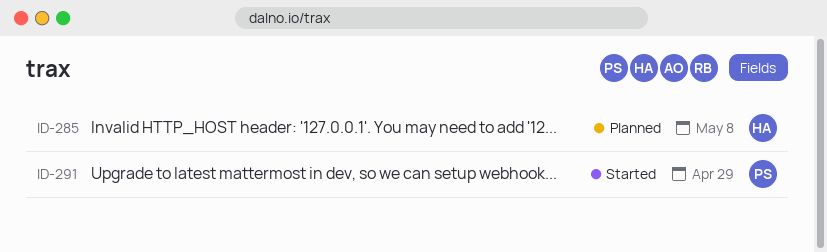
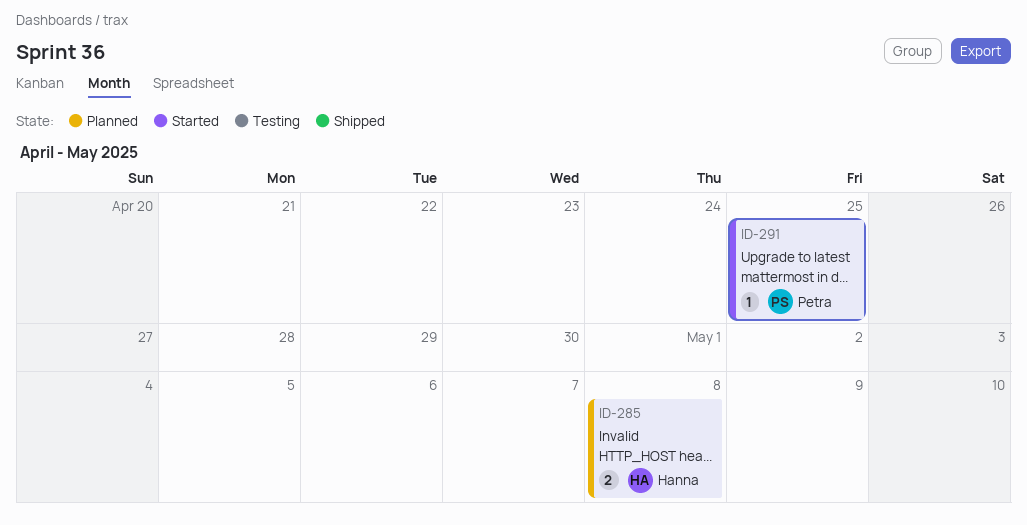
ID-291, due: Apr 29 -> Apr 25

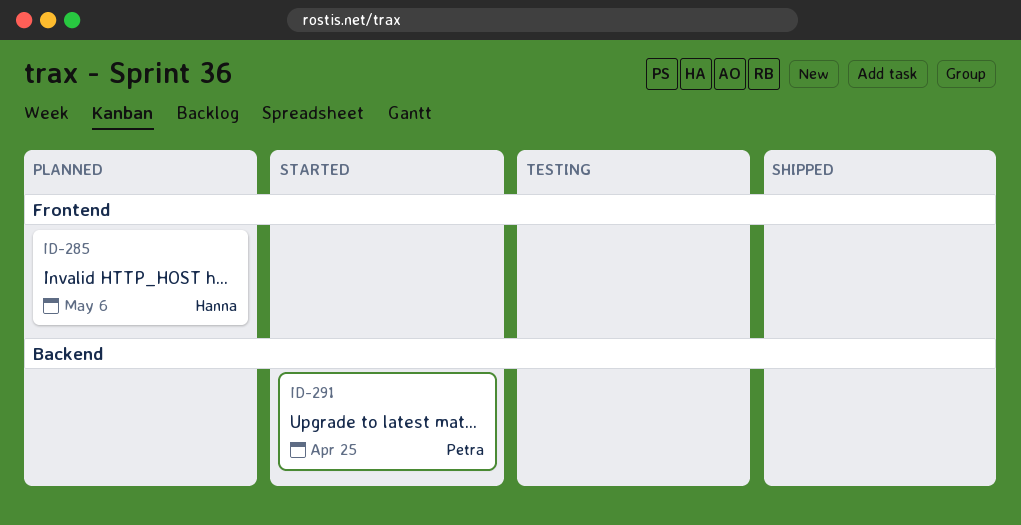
ID-285, due: May 8 -> May 6

